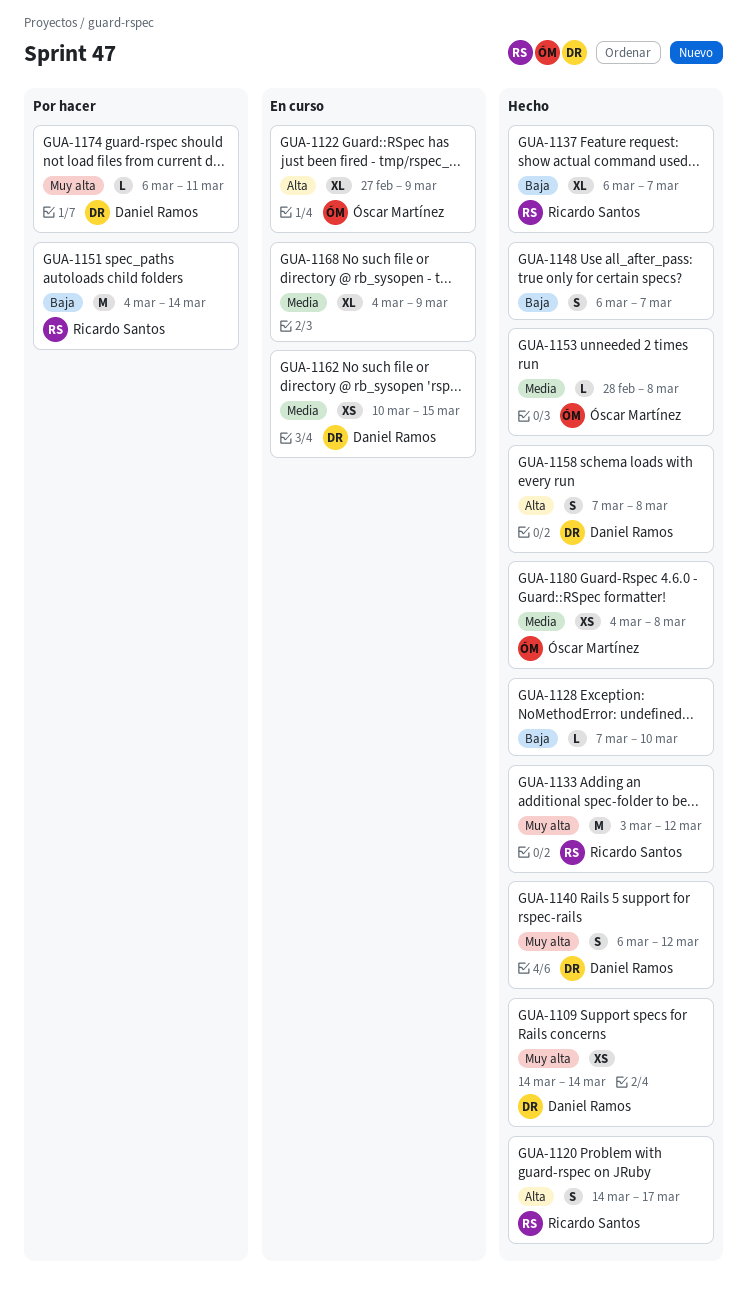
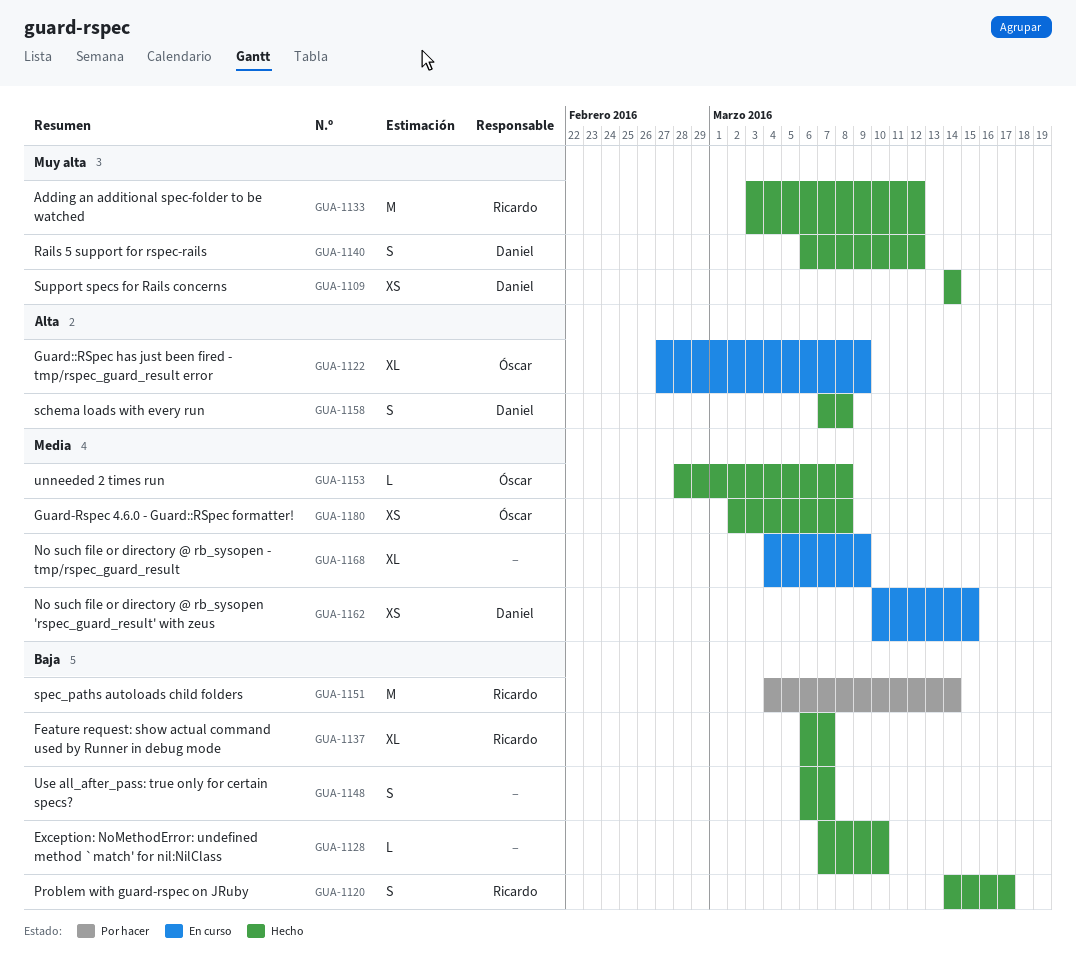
GUA-1120, priority: Alta -> Baja
GUA-1174: present -> none
GUA-1180, start: Mar 4 -> Mar 2

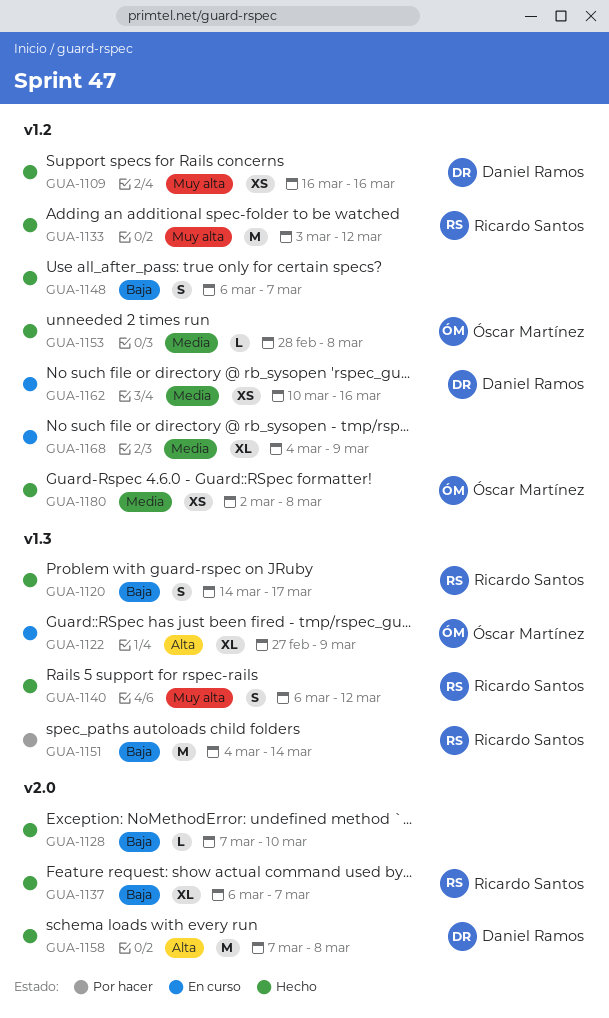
GUA-1109, start: Mar 14 -> Mar 16
GUA-1109, due: Mar 14 -> Mar 16
GUA-1140, owner: Daniel Ramos -> Ricardo Santos
GUA-1158, estimate: S -> M
GUA-1162, due: Mar 15 -> Mar 16

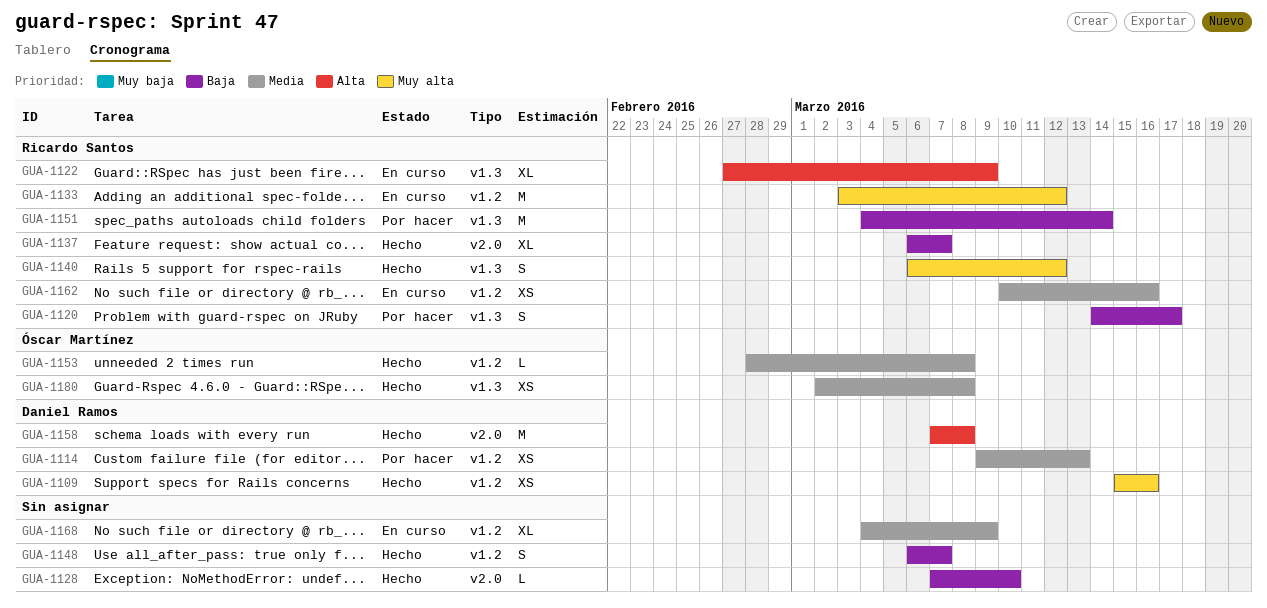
GUA-1109, start: Mar 16 -> Mar 15
GUA-1114: none -> present
GUA-1120, status: Hecho -> Por hacer
GUA-1122, owner: Óscar Martínez -> Ricardo Santos
GUA-1133, status: Hecho -> En curso
GUA-1162, owner: Daniel Ramos -> Ricardo Santos
GUA-1180, label: v1.2 -> v1.3

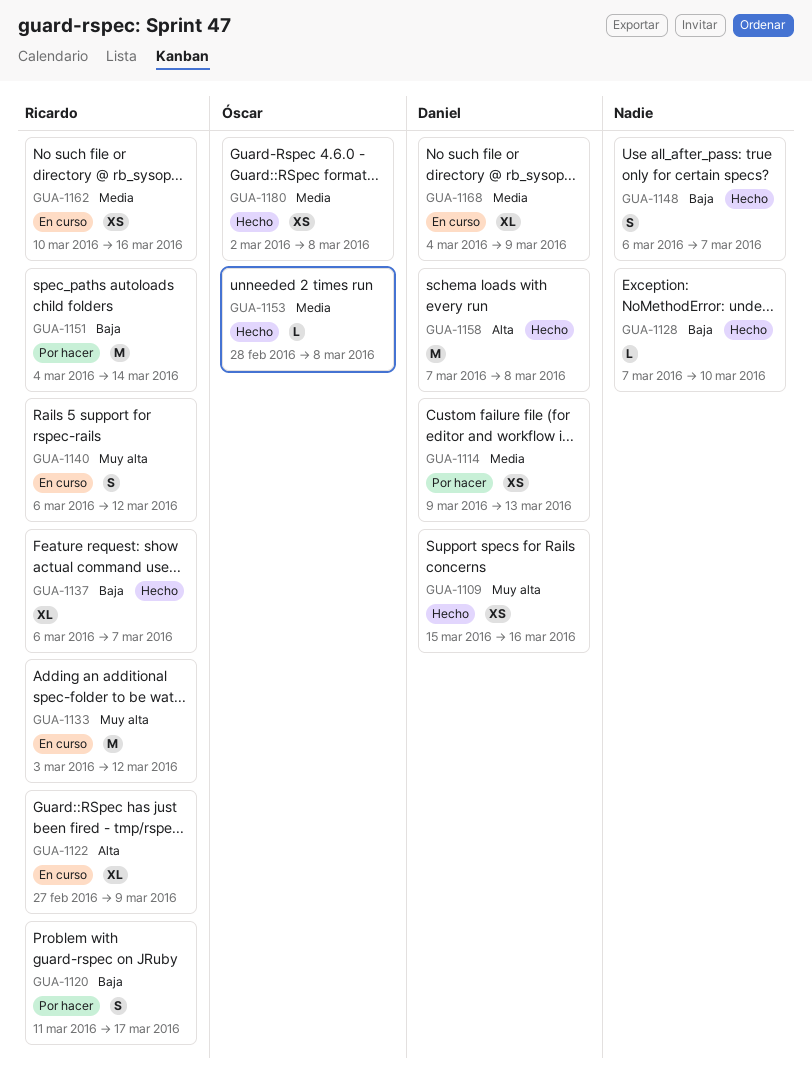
GUA-1120, start: Mar 14 -> Mar 11
GUA-1140, status: Hecho -> En curso
GUA-1168, owner: none -> Daniel Ramos

